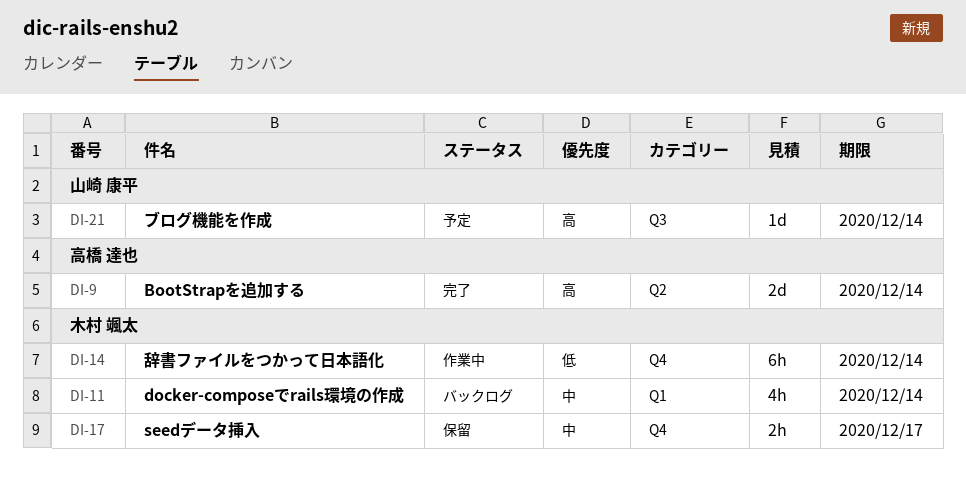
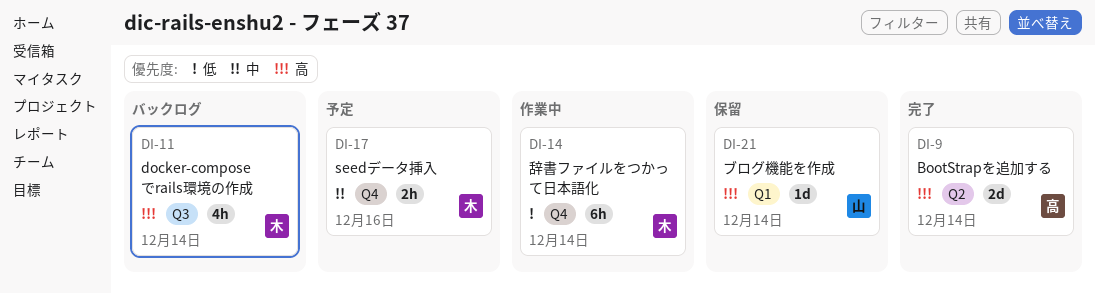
DI-11, priority: 中 -> 高
DI-11, label: Q1 -> Q3
DI-17, status: 保留 -> 予定
DI-17, due: Dec 17 -> Dec 16
DI-21, status: 予定 -> 保留
DI-21, label: Q3 -> Q1

